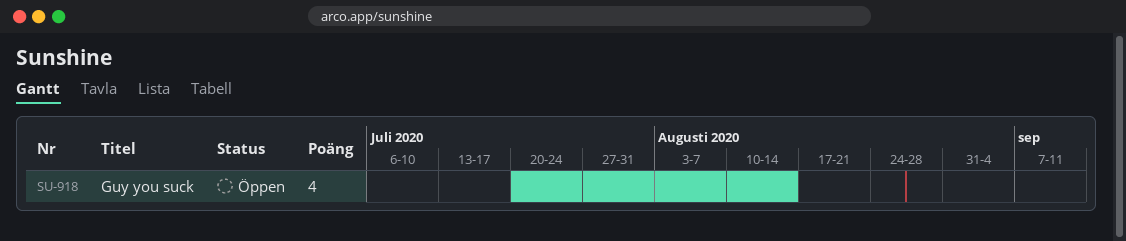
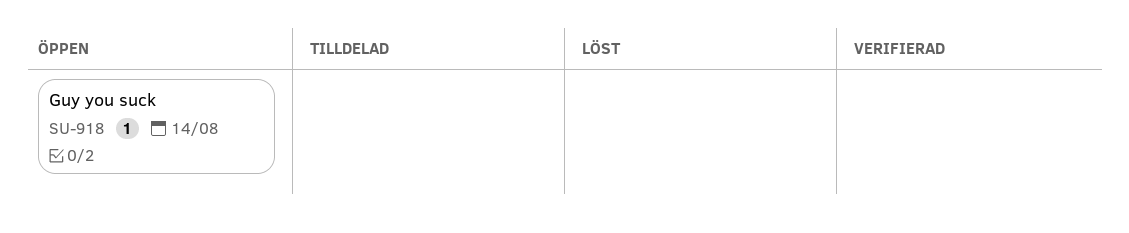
SU-918, estimate: 4 -> 1

